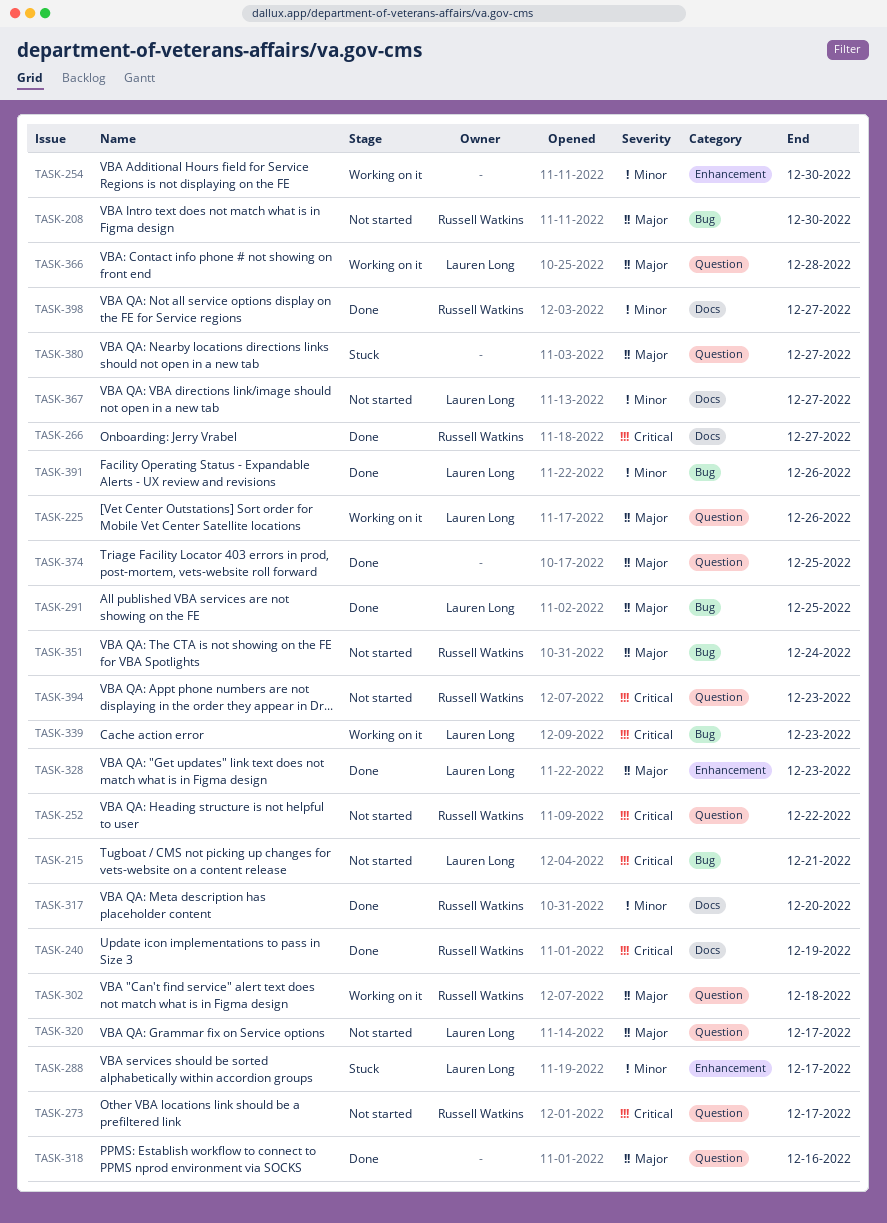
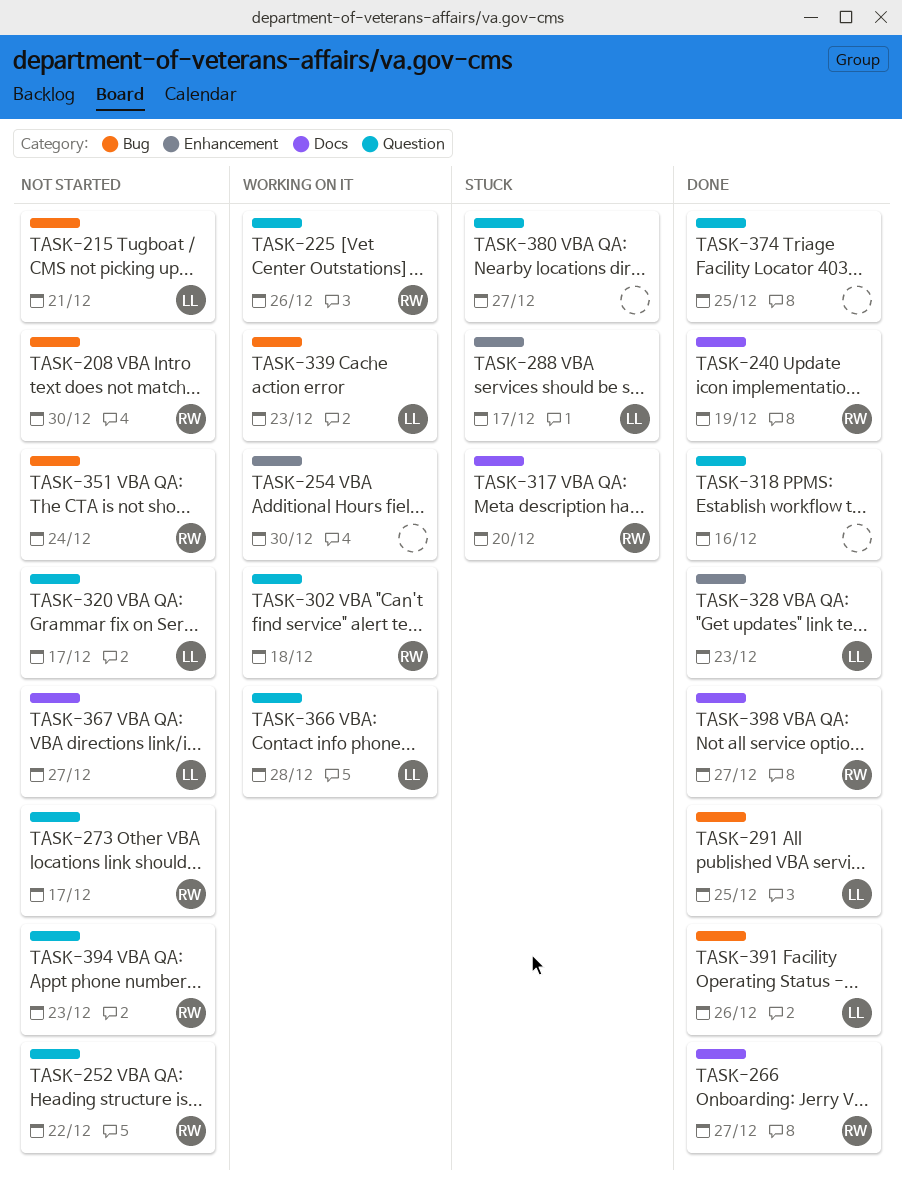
TASK-225, owner: Lauren Long -> Russell Watkins
TASK-317, status: Done -> Stuck

